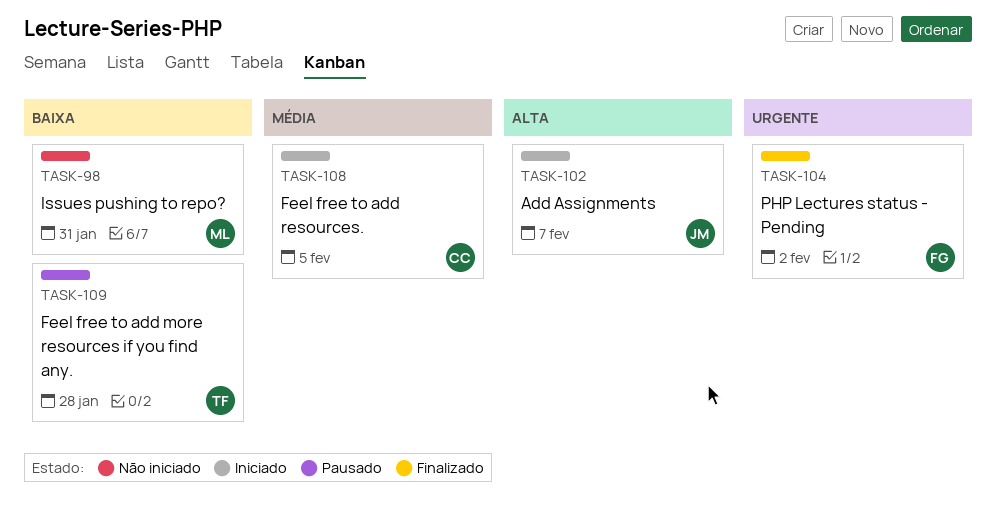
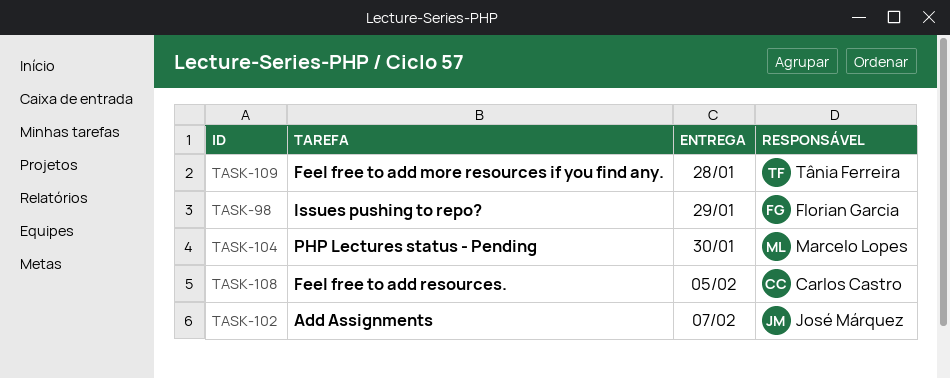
TASK-98, owner: Marcelo Lopes -> Florian Garcia
TASK-98, due: Jan 31 -> Jan 29
TASK-104, owner: Florian Garcia -> Marcelo Lopes
TASK-104, due: Feb 2 -> Jan 30

